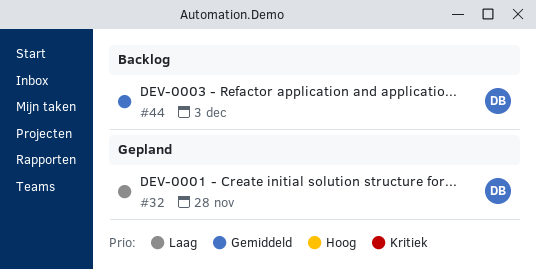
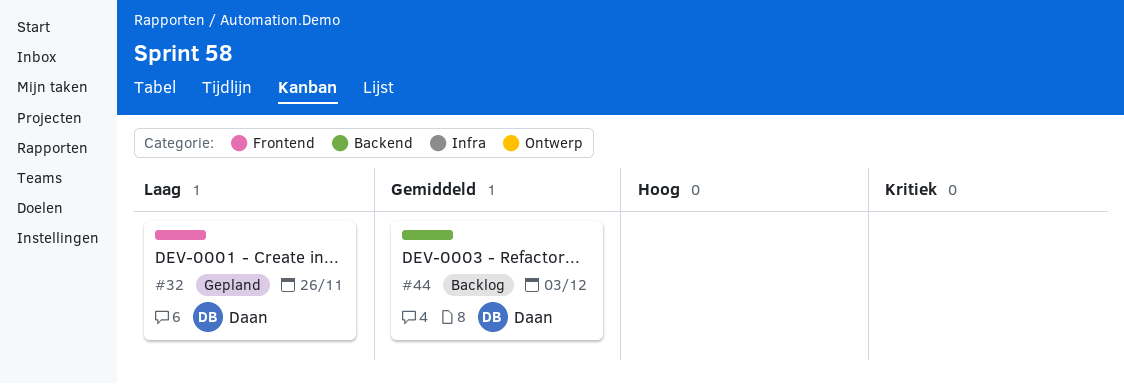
#32, due: Nov 28 -> Nov 26

